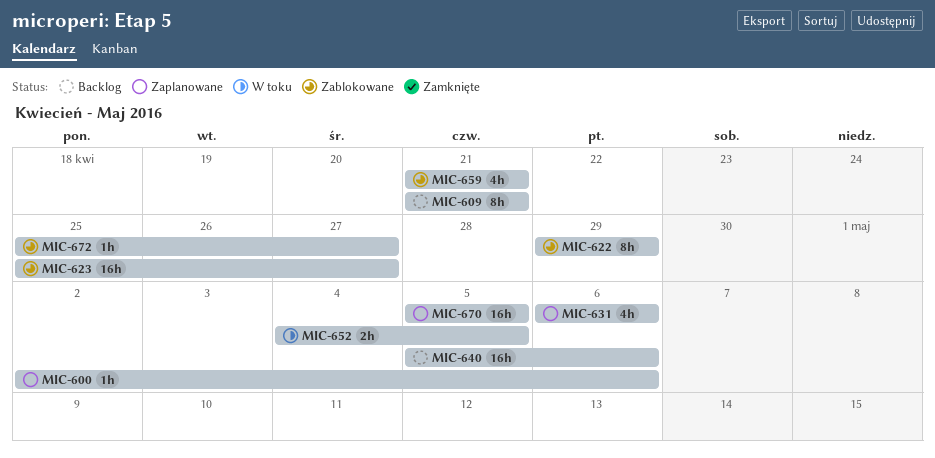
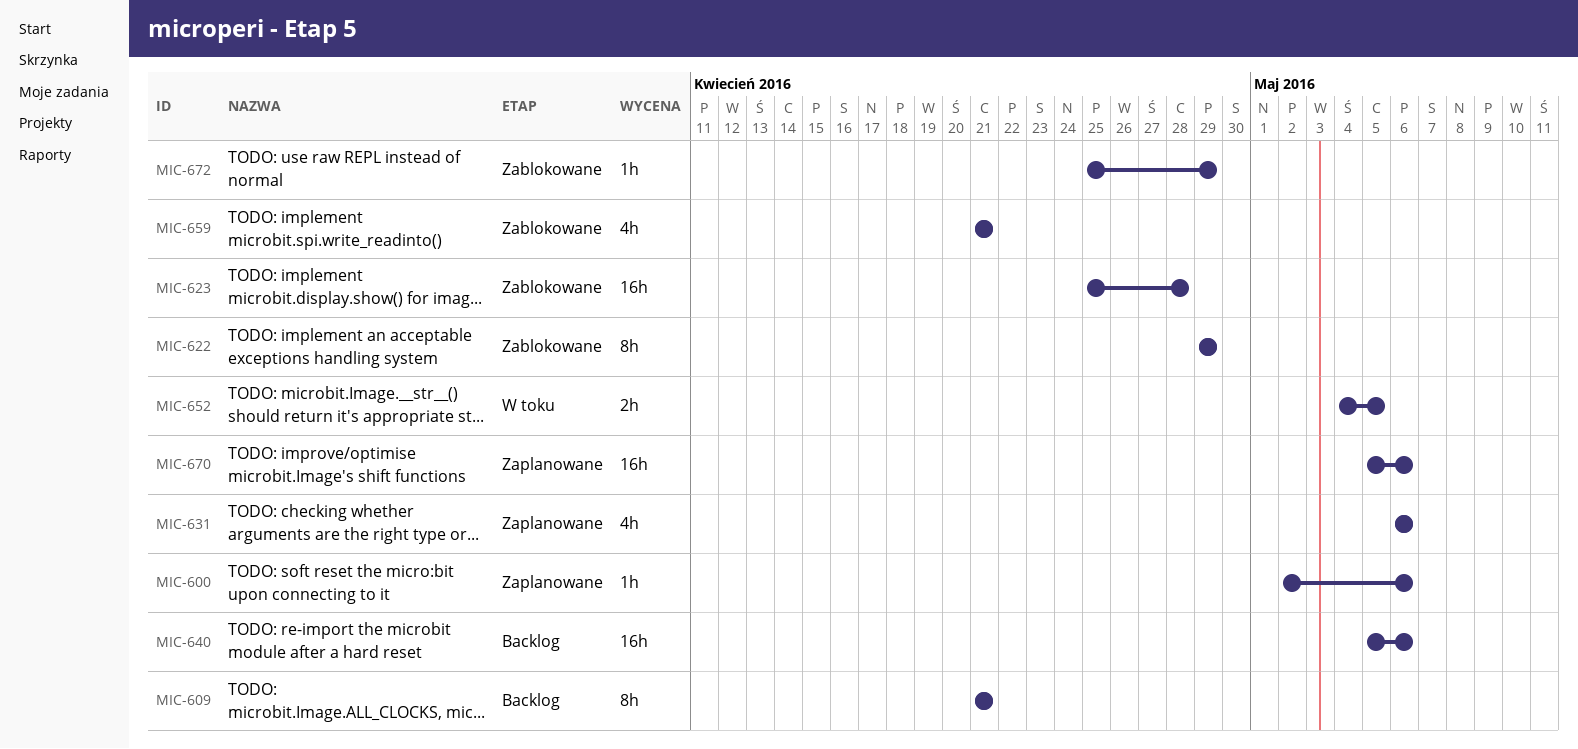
MIC-623, due: Apr 27 -> Apr 28
MIC-670, due: May 5 -> May 6
MIC-672, due: Apr 27 -> Apr 29

